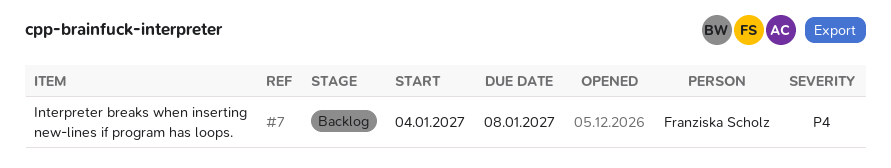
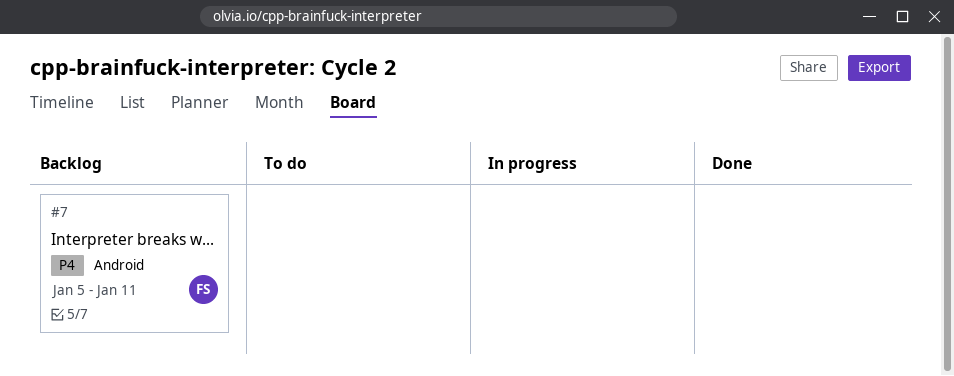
#7, start: Jan 4 -> Jan 5
#7, due: Jan 8 -> Jan 11

